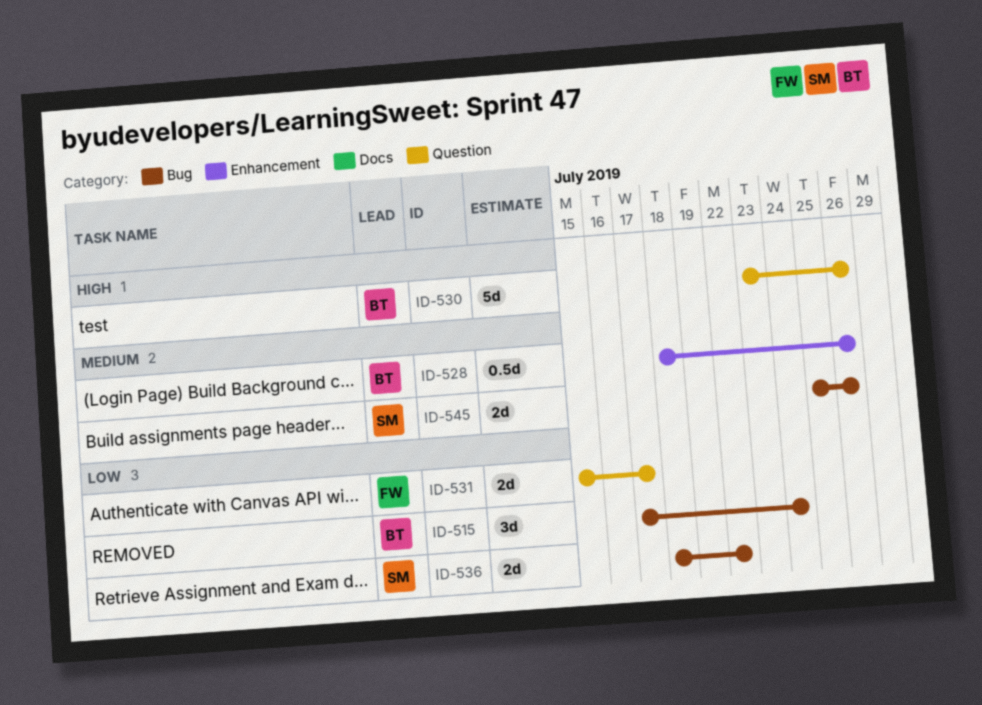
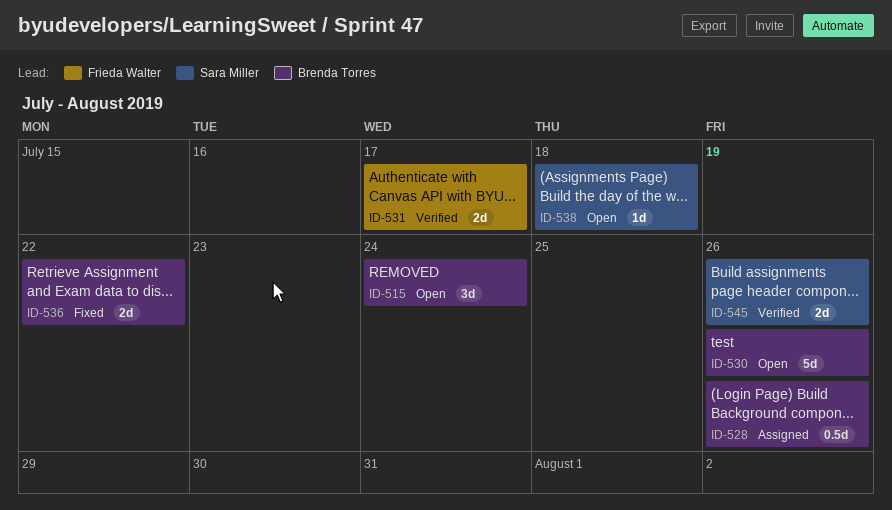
ID-536, owner: Sara Miller -> Brenda Torres
ID-538: none -> present

